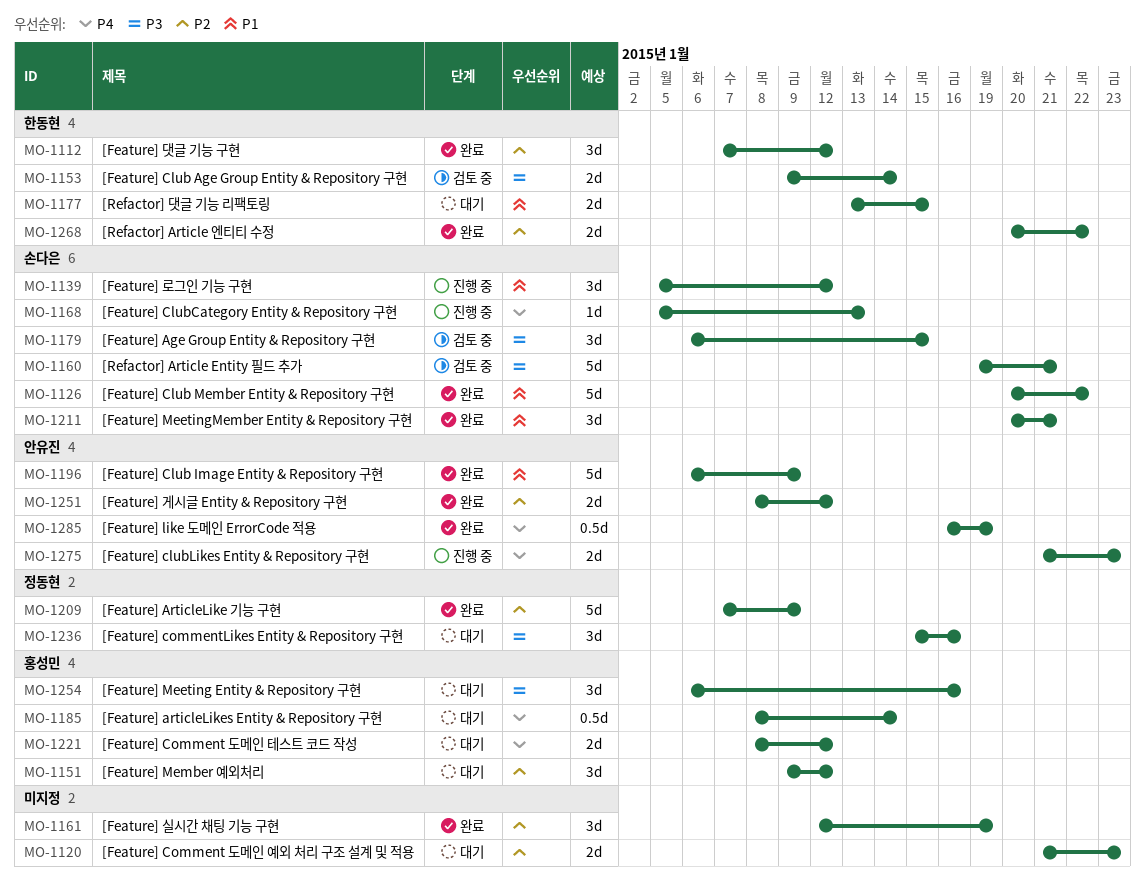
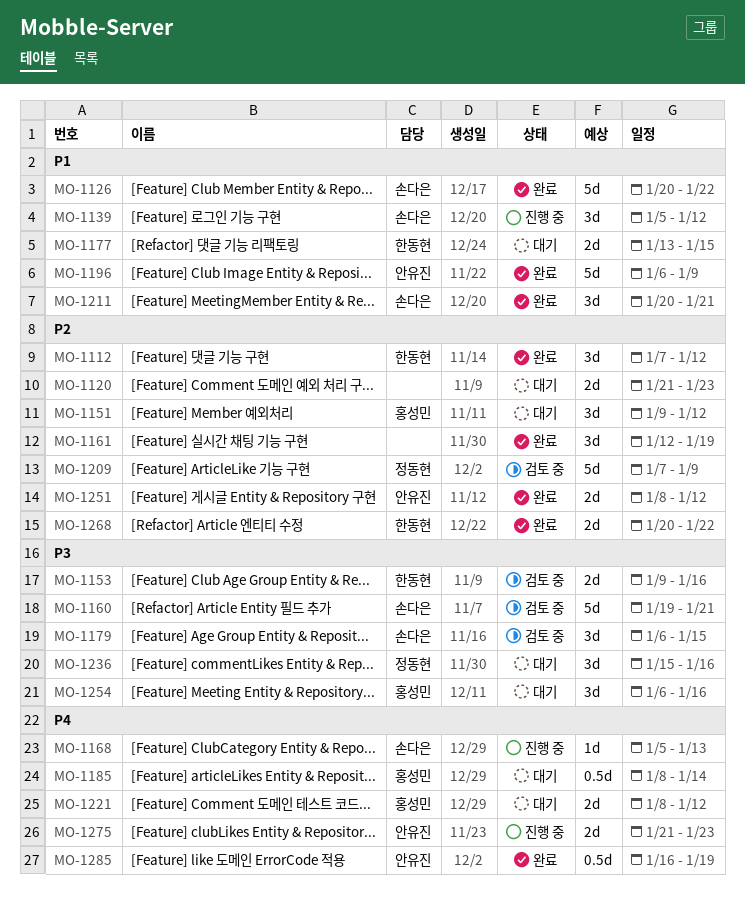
MO-1153, due: Jan 14 -> Jan 16
MO-1209, status: 완료 -> 검토 중

